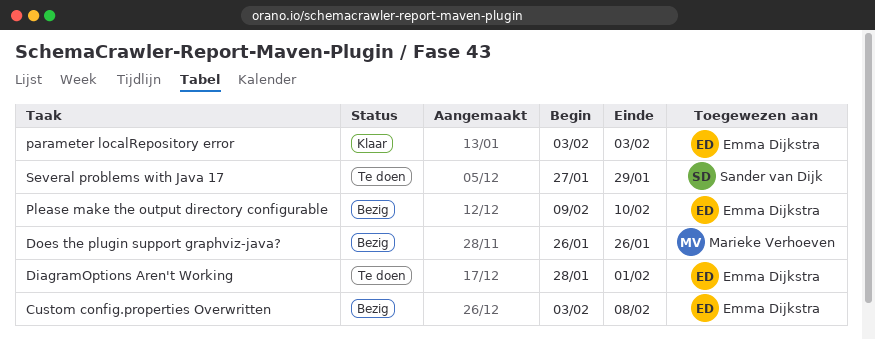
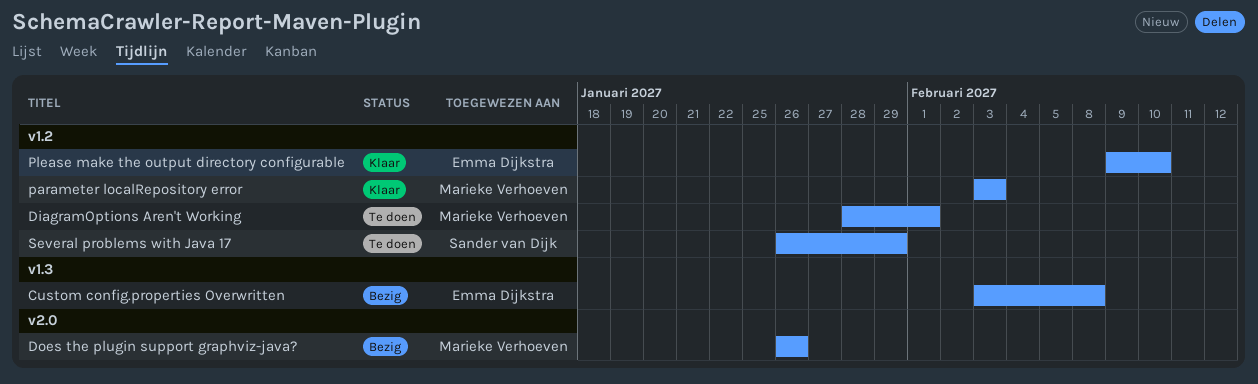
DiagramOptions Aren't Working, owner: Emma Dijkstra -> Marieke Verhoeven
parameter localRepository error, owner: Emma Dijkstra -> Marieke Verhoeven
Please make the output directory configurable, status: Bezig -> Klaar
Several problems with Java 17, start: Jan 27 -> Jan 26

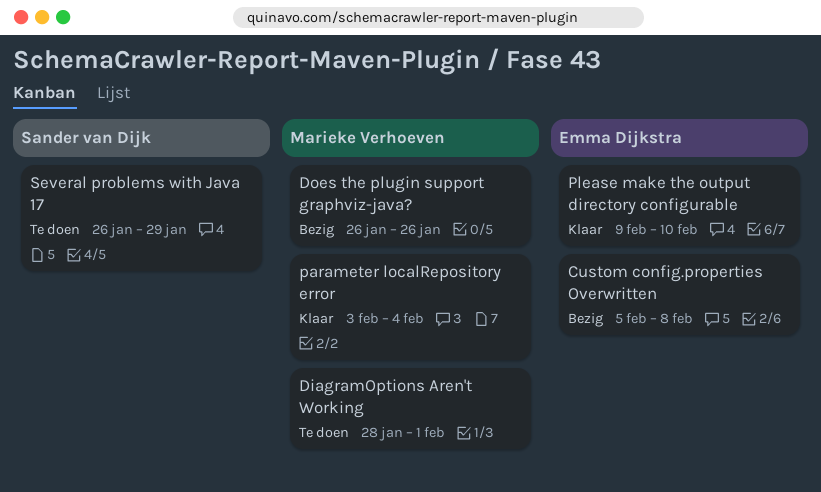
Custom config.properties Overwritten, start: Feb 3 -> Feb 5
parameter localRepository error, due: Feb 3 -> Feb 4

